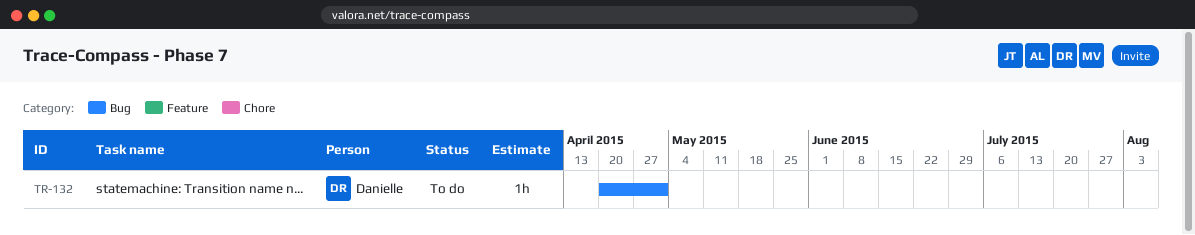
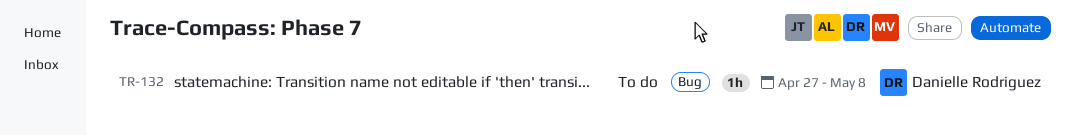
TR-132, start: Apr 20 -> Apr 27
TR-132, due: May 1 -> May 8

